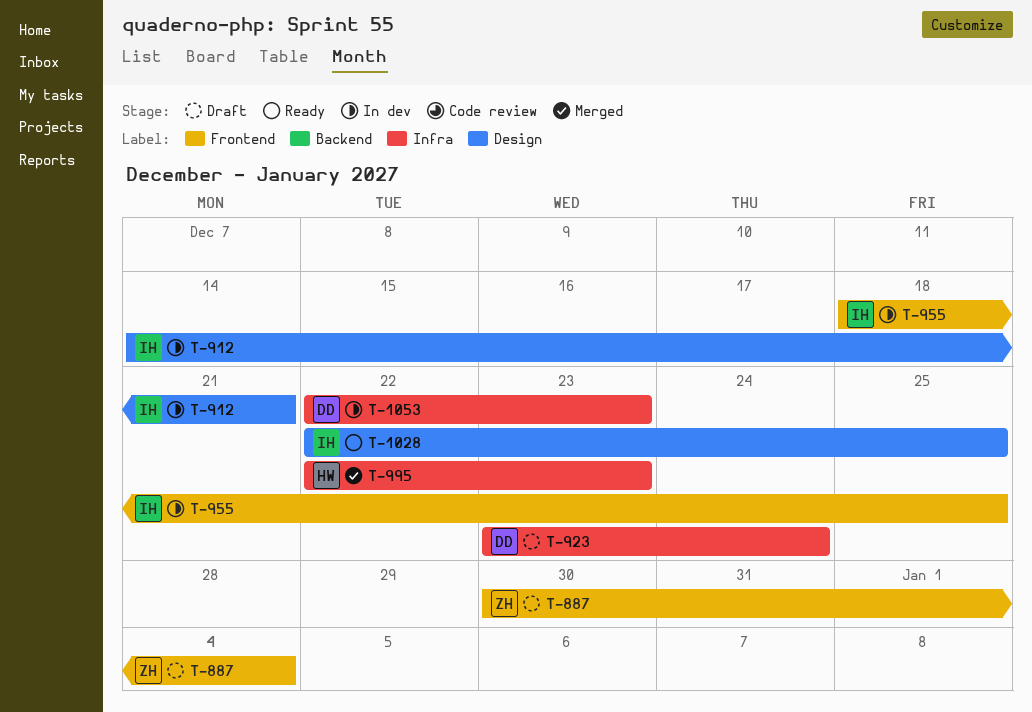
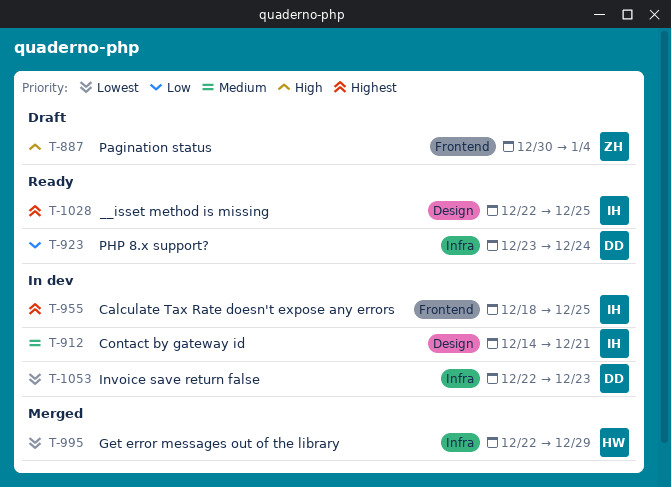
T-923, status: Draft -> Ready
T-995, due: Dec 23 -> Dec 29

